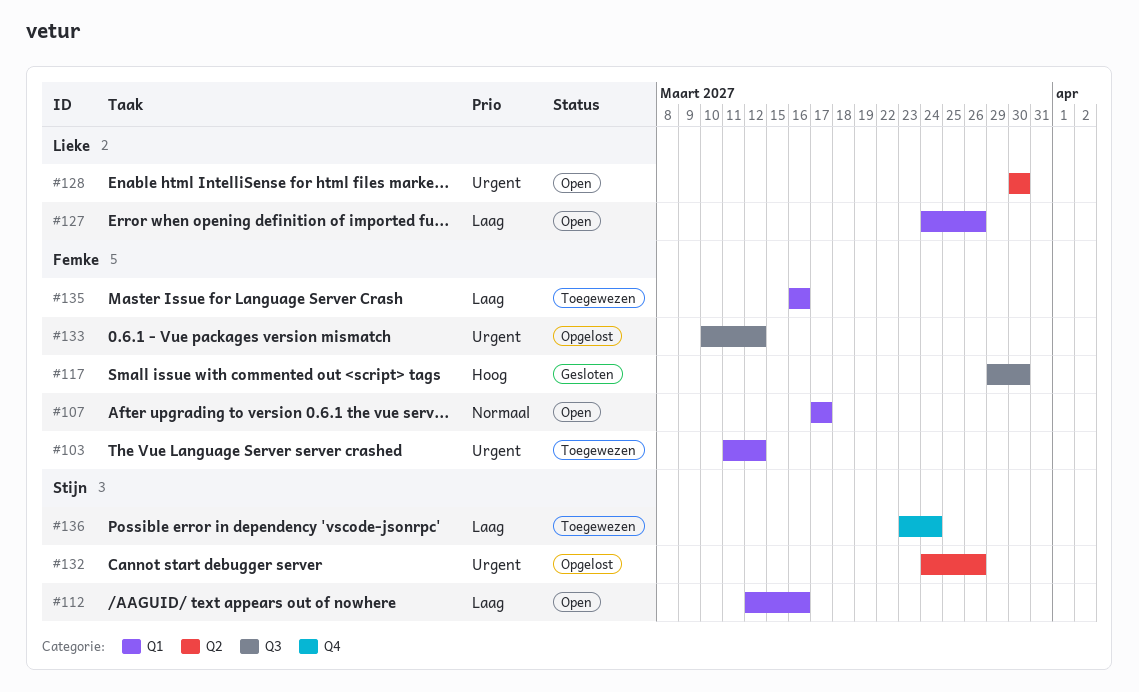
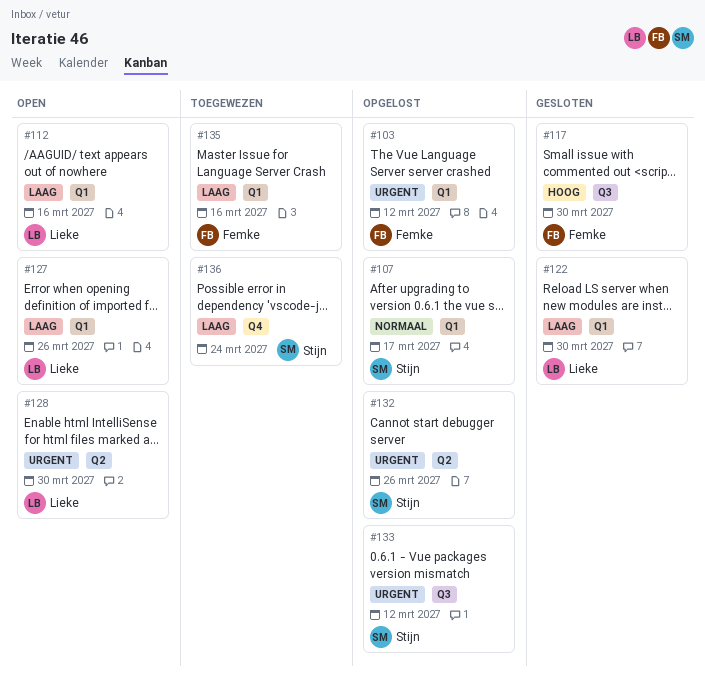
#103, status: Toegewezen -> Opgelost
#107, status: Open -> Opgelost
#107, owner: Femke -> Stijn
#112, owner: Stijn -> Lieke
#122: none -> present
#133, owner: Femke -> Stijn

